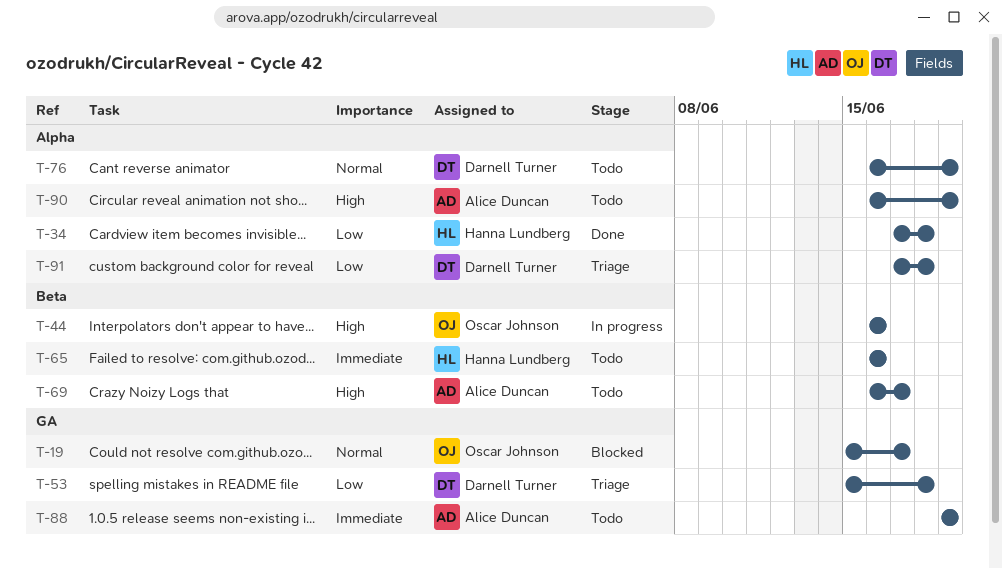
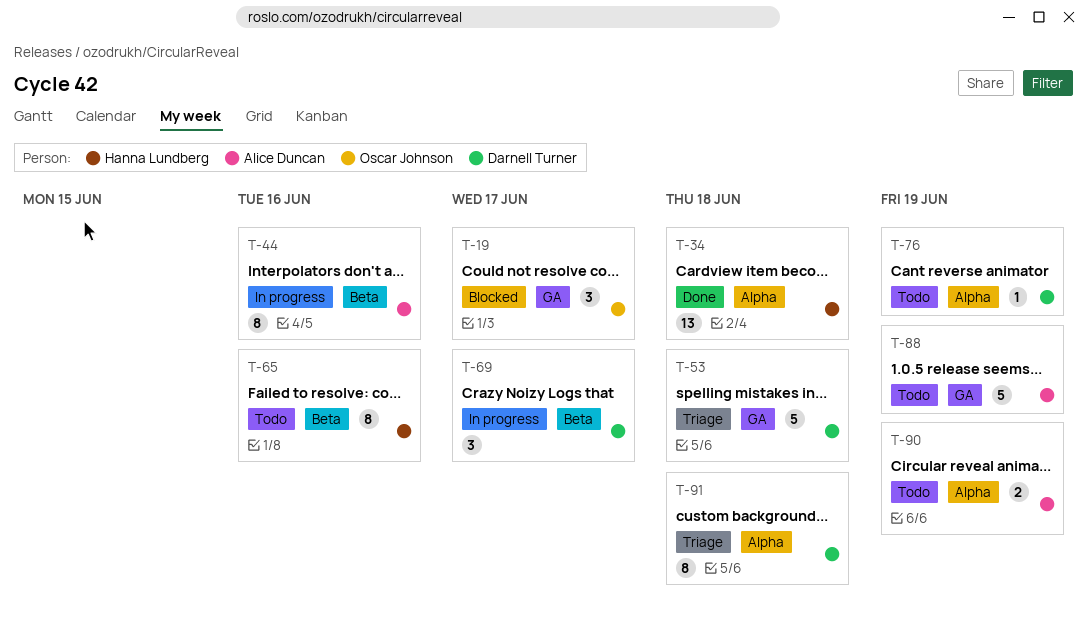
T-44, owner: Oscar Johnson -> Alice Duncan
T-69, status: Todo -> In progress
T-69, owner: Alice Duncan -> Darnell Turner

